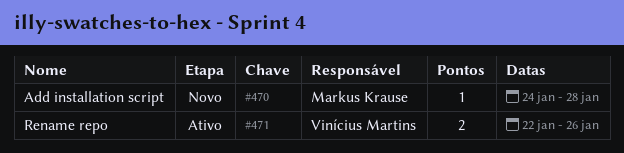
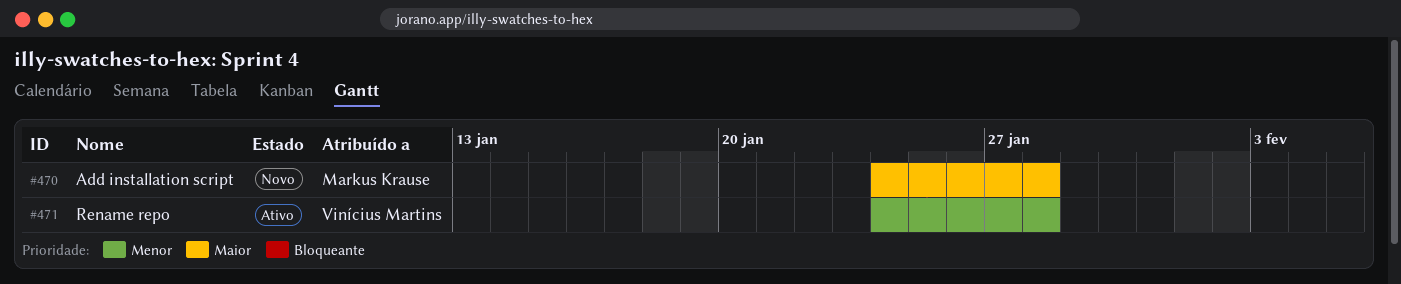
#471, start: Jan 22 -> Jan 24
#471, due: Jan 26 -> Jan 28

